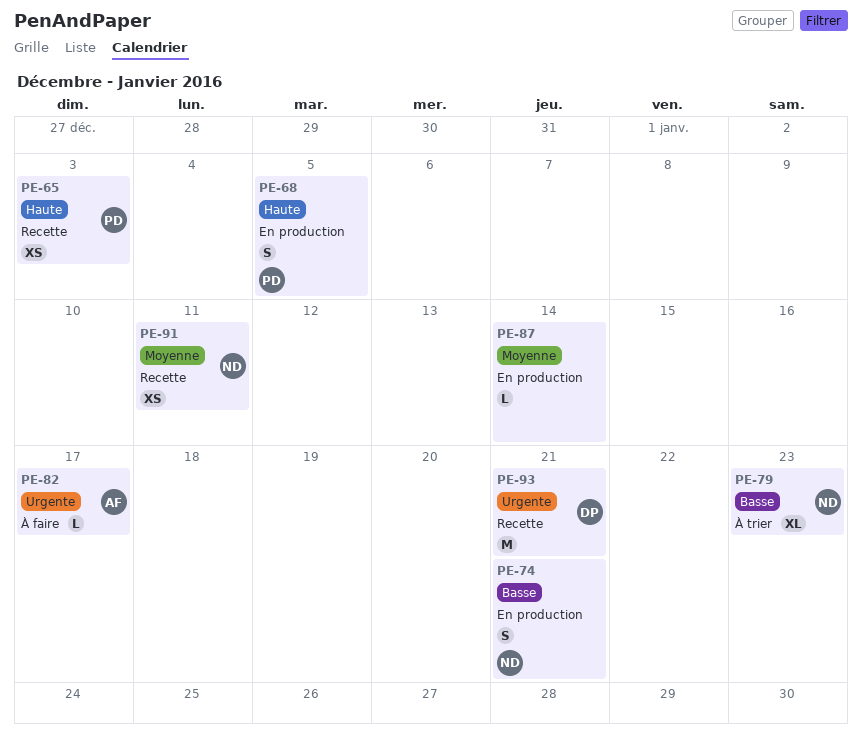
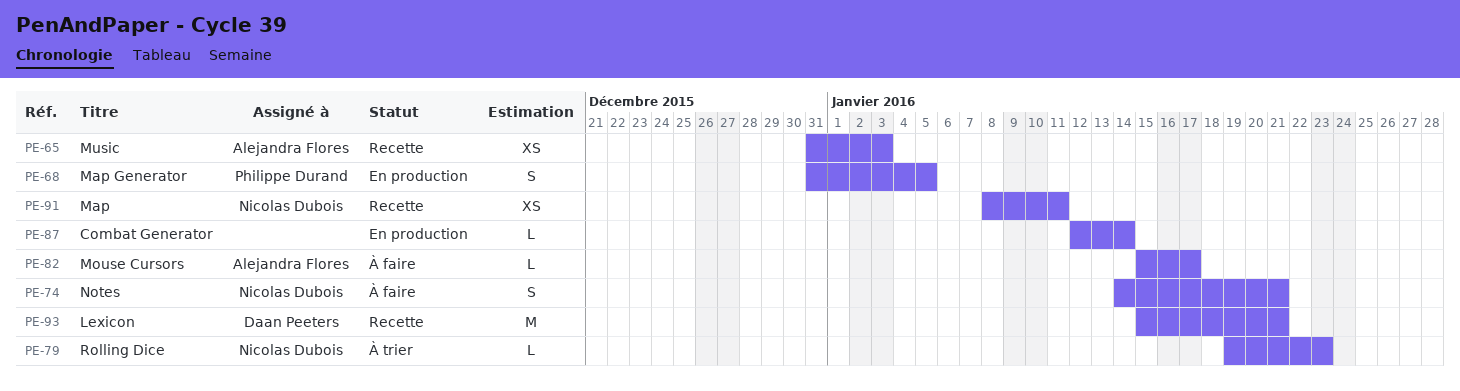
PE-65, owner: Philippe Durand -> Alejandra Flores
PE-74, status: En production -> À faire
PE-79, estimate: XL -> L

